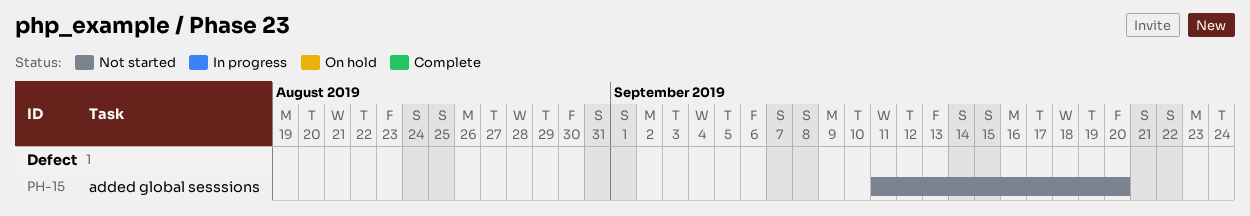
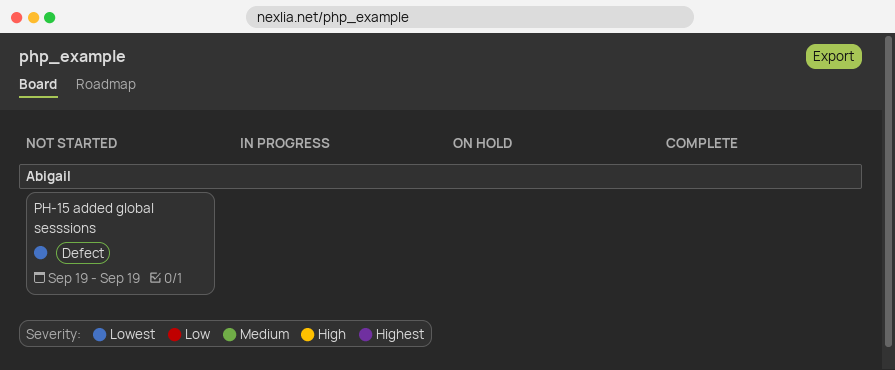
PH-15, start: Sep 11 -> Sep 19
PH-15, due: Sep 20 -> Sep 19

